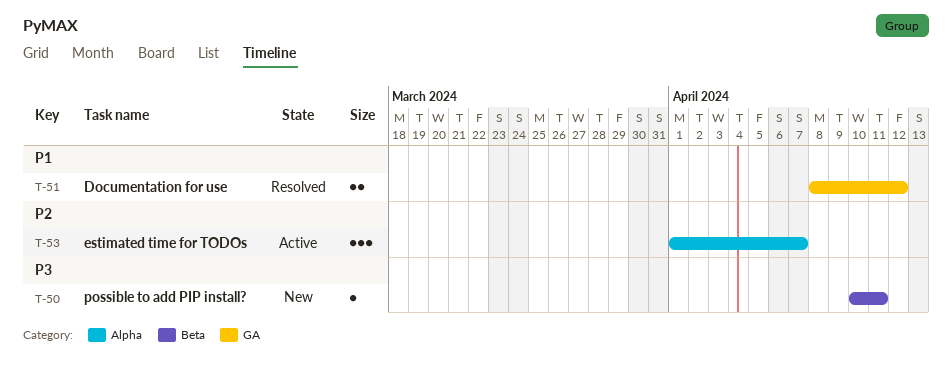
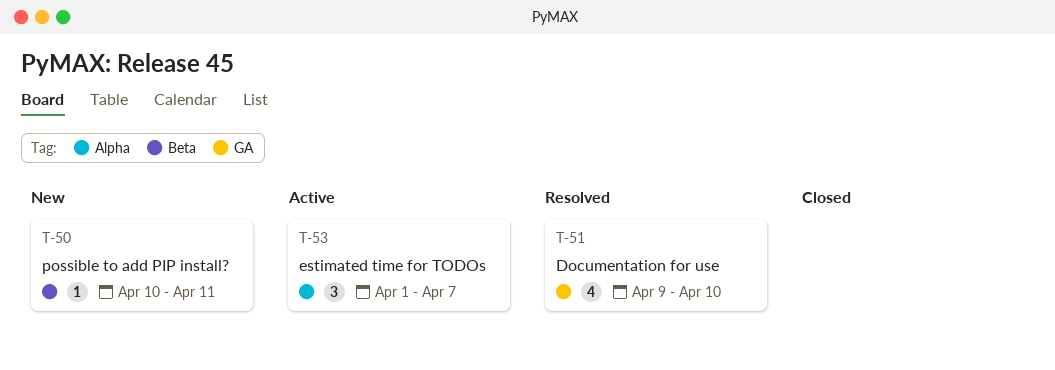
T-51, estimate: 2 -> 4
T-51, start: Apr 8 -> Apr 9
T-51, due: Apr 12 -> Apr 10

